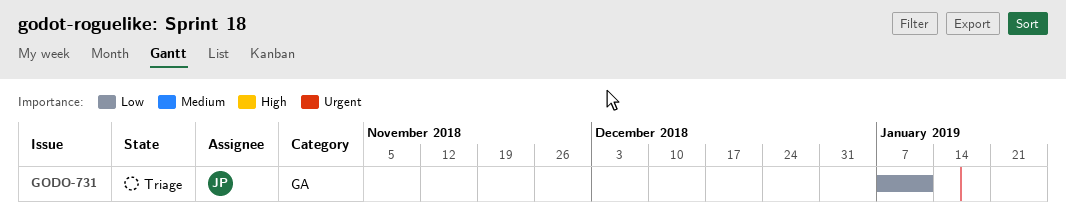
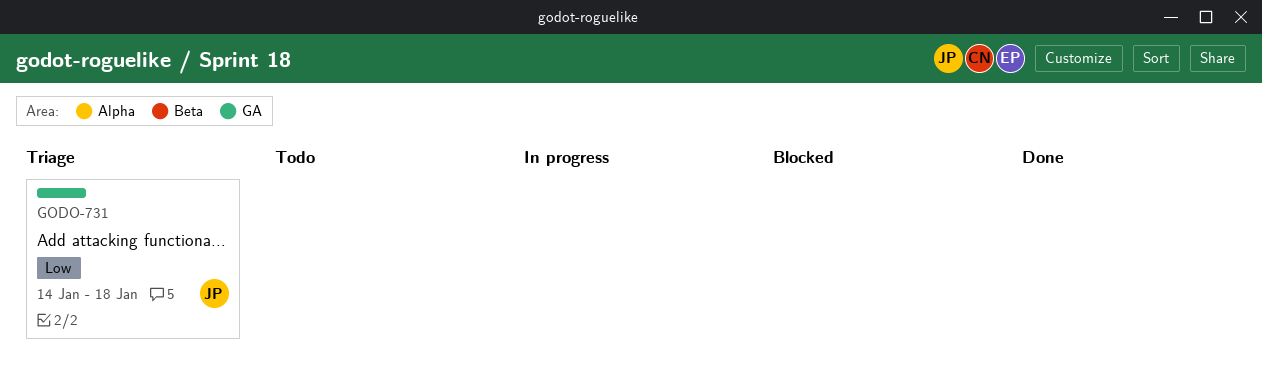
GODO-731, start: Jan 7 -> Jan 14
GODO-731, due: Jan 11 -> Jan 18

